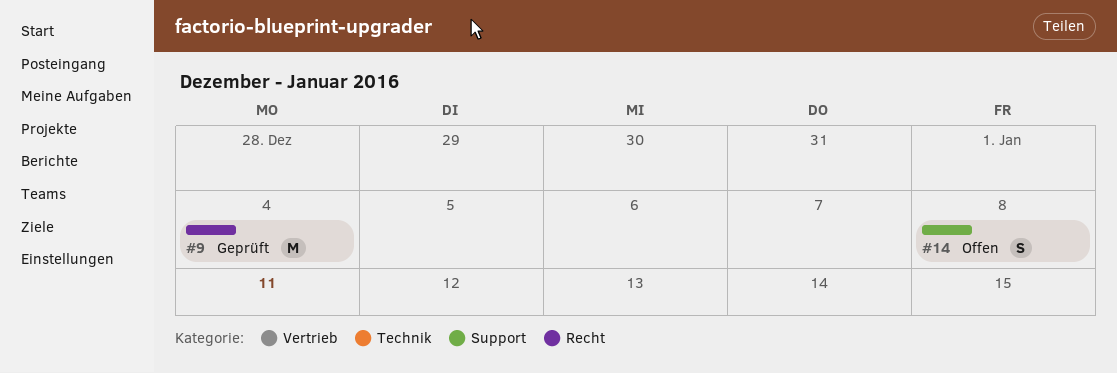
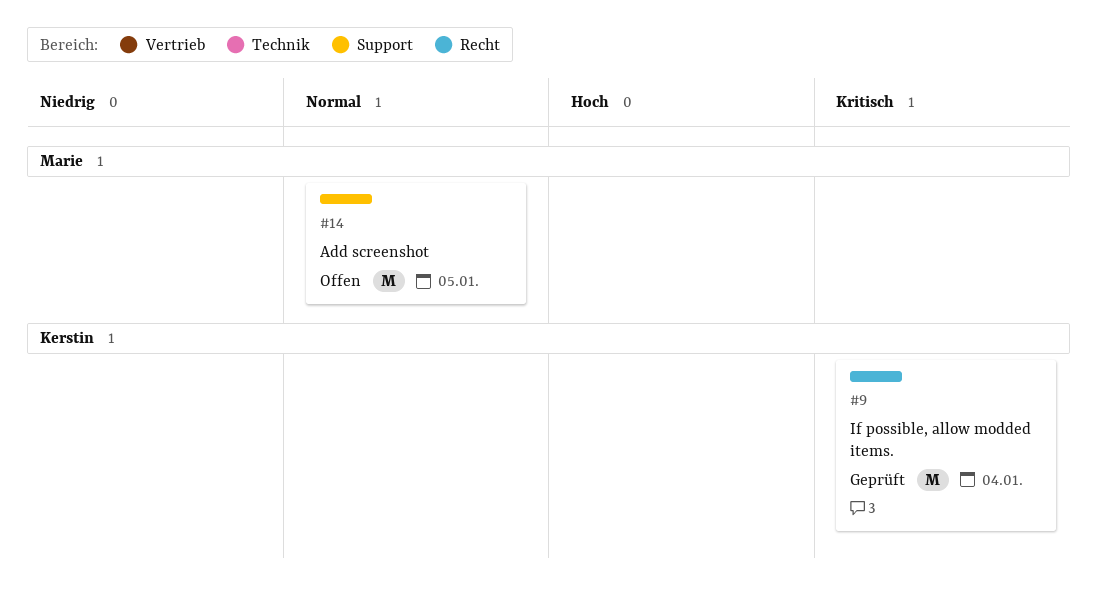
#14, estimate: S -> M
#14, due: Jan 8 -> Jan 5

